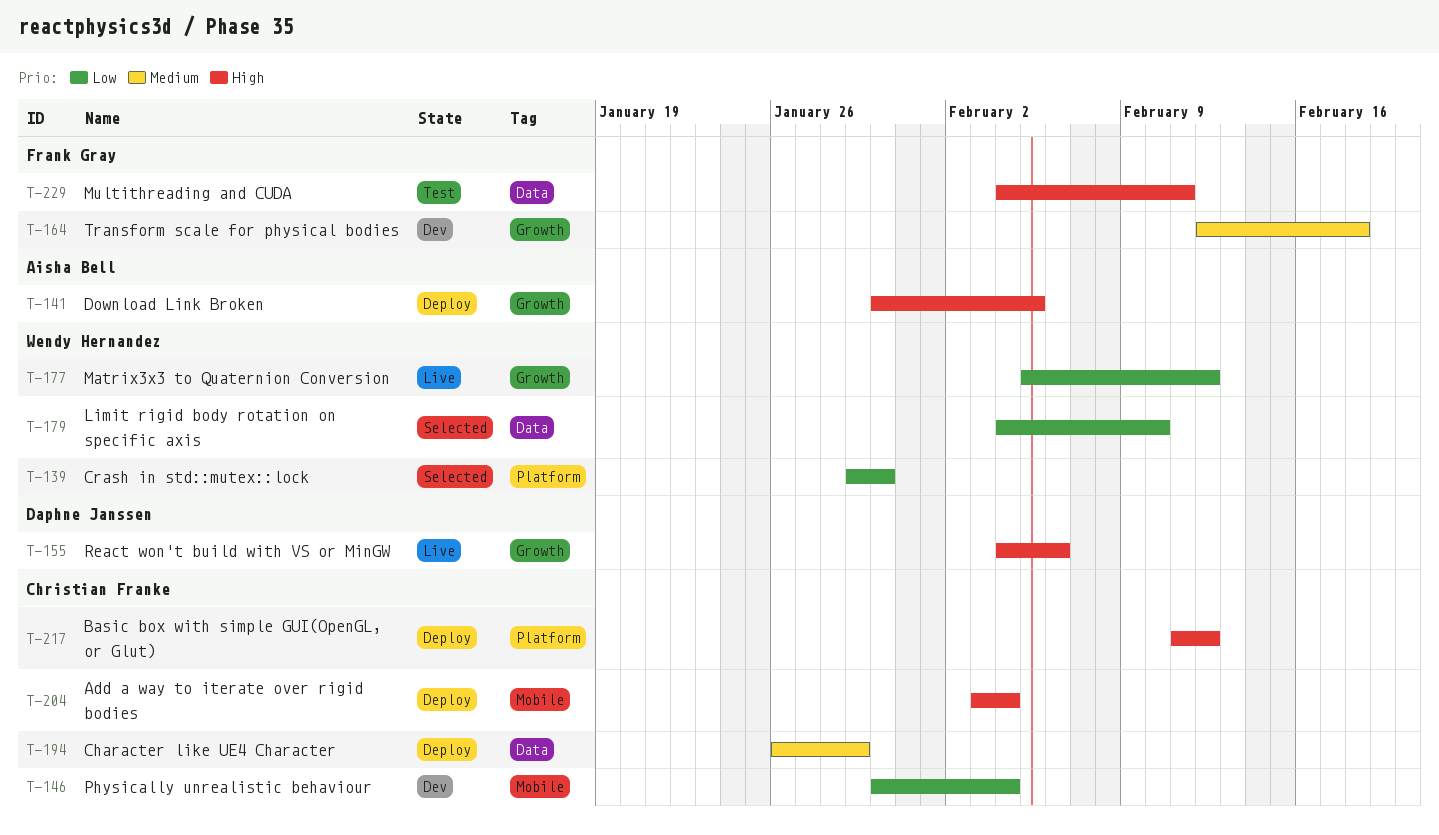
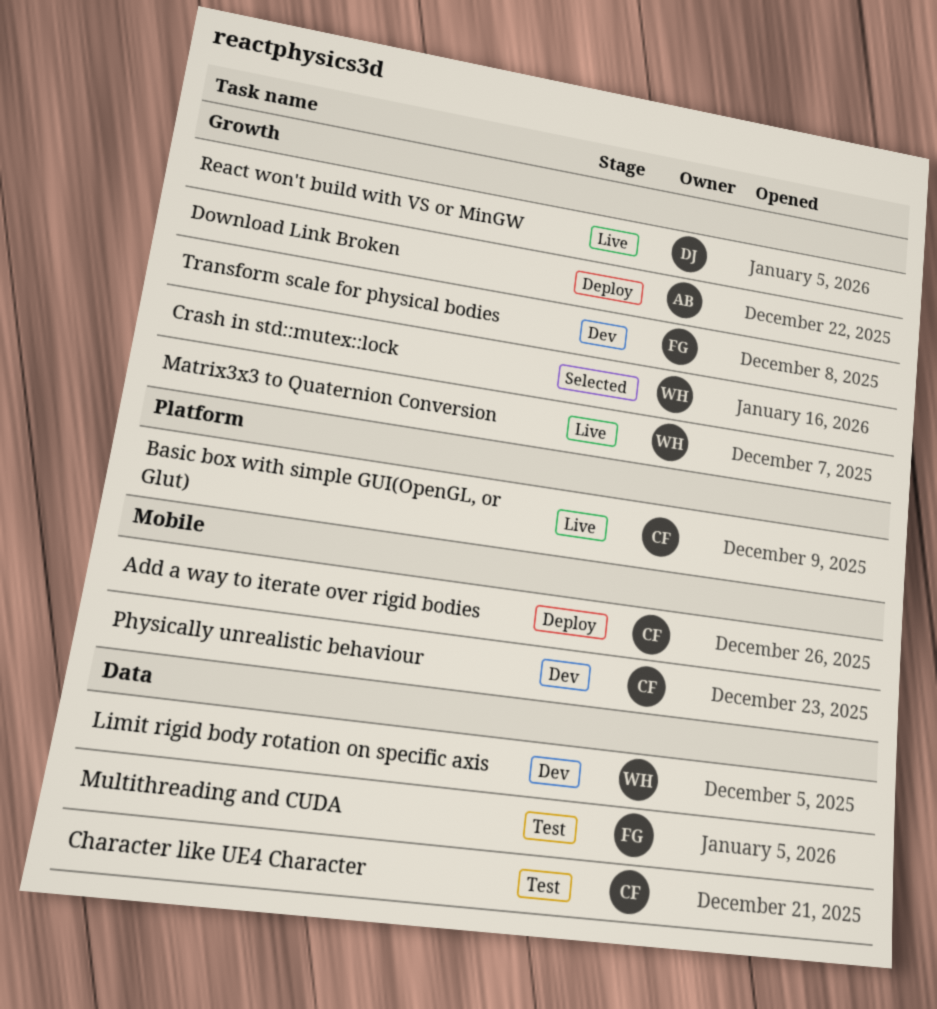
Basic box with simple GUI(OpenGL, or Glut), status: Deploy -> Live
Character like UE4 Character, status: Deploy -> Test
Crash in std::mutex::lock, label: Platform -> Growth
Limit rigid body rotation on specific axis, status: Selected -> Dev

